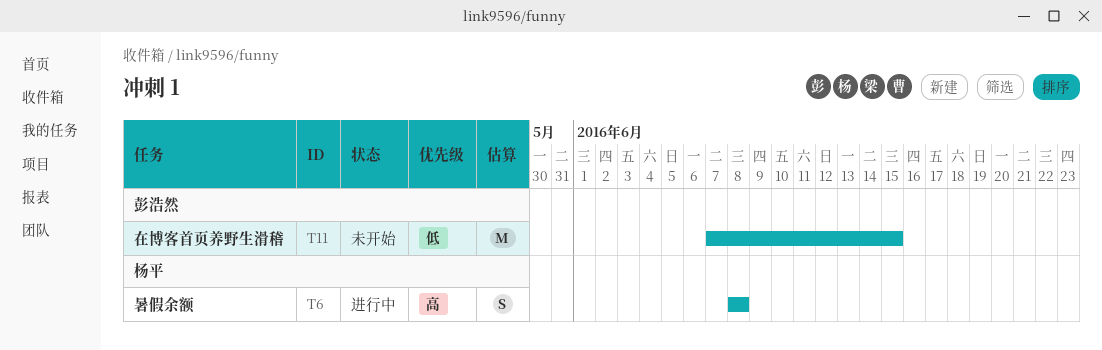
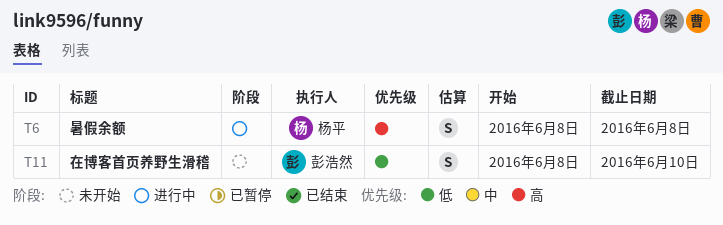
T11, estimate: M -> S
T11, start: Jun 7 -> Jun 8
T11, due: Jun 15 -> Jun 10

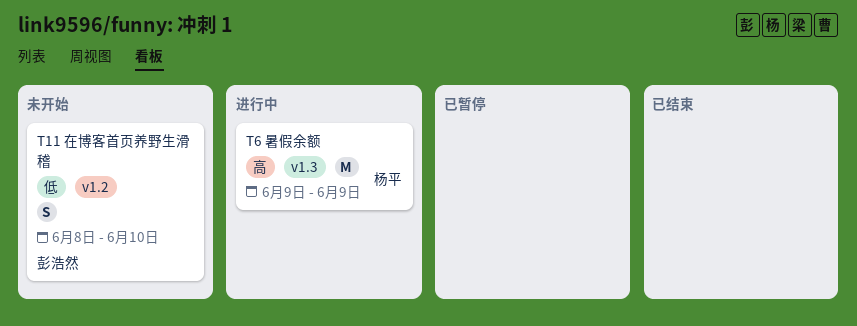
T6, estimate: S -> M
T6, start: Jun 8 -> Jun 9
T6, due: Jun 8 -> Jun 9

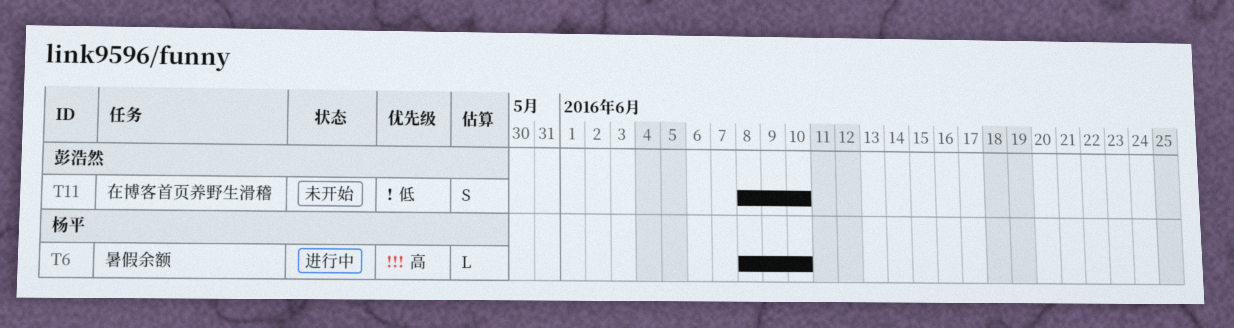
T6, estimate: M -> L
T6, start: Jun 9 -> Jun 8
T6, due: Jun 9 -> Jun 10

